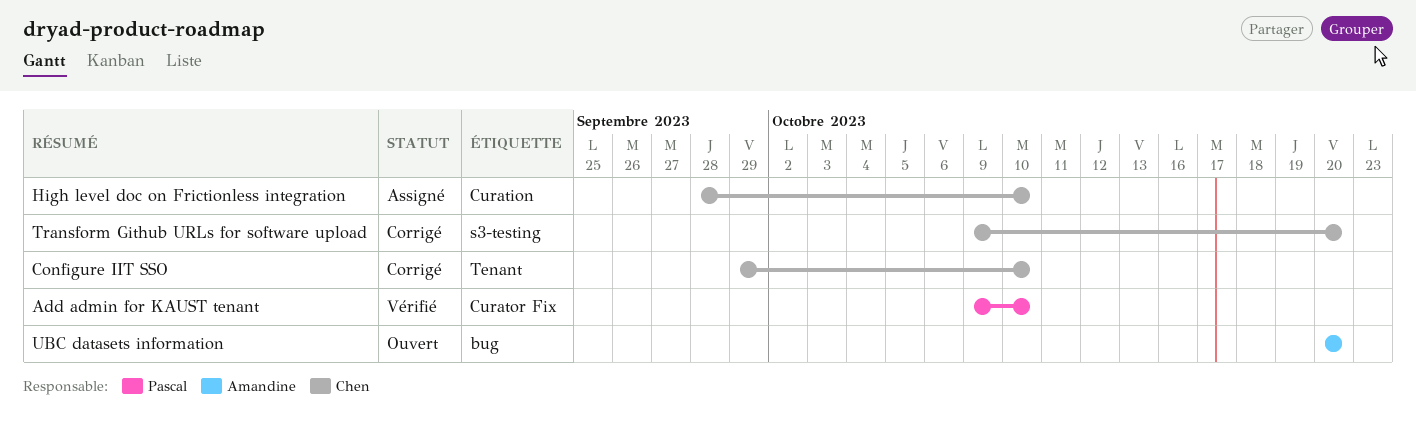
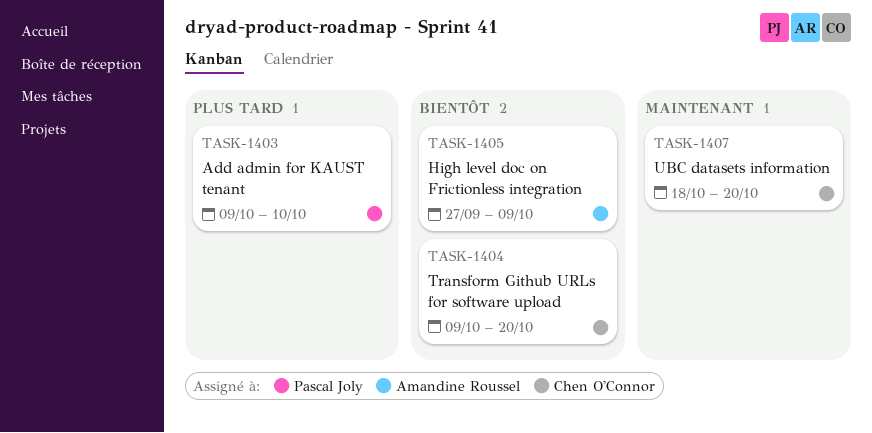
Configure IIT SSO: present -> none
High level doc on Frictionless integration, owner: Chen O'Connor -> Amandine Roussel
High level doc on Frictionless integration, start: Sep 28 -> Sep 27
High level doc on Frictionless integration, due: Oct 10 -> Oct 9
UBC datasets information, owner: Amandine Roussel -> Chen O'Connor
UBC datasets information, start: Oct 20 -> Oct 18

